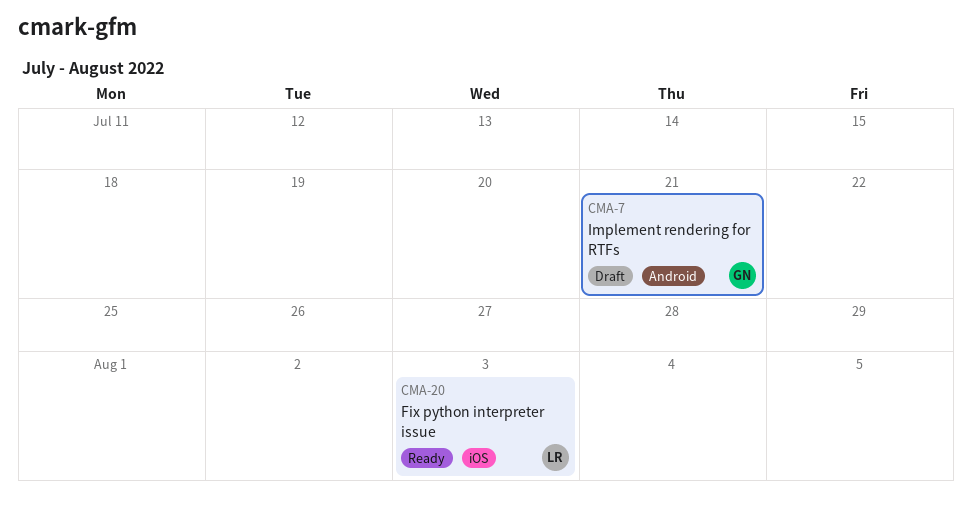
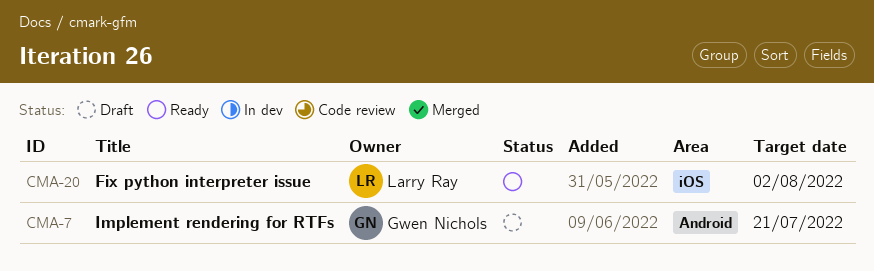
CMA-20, due: Aug 3 -> Aug 2

